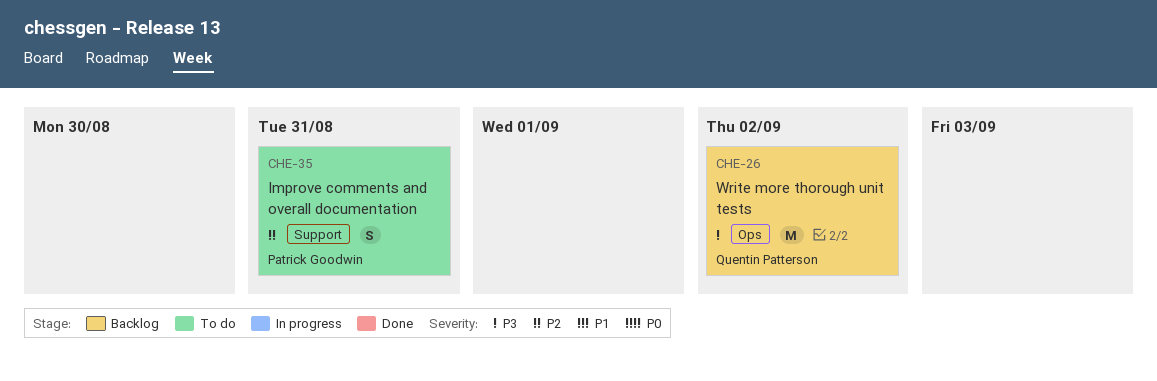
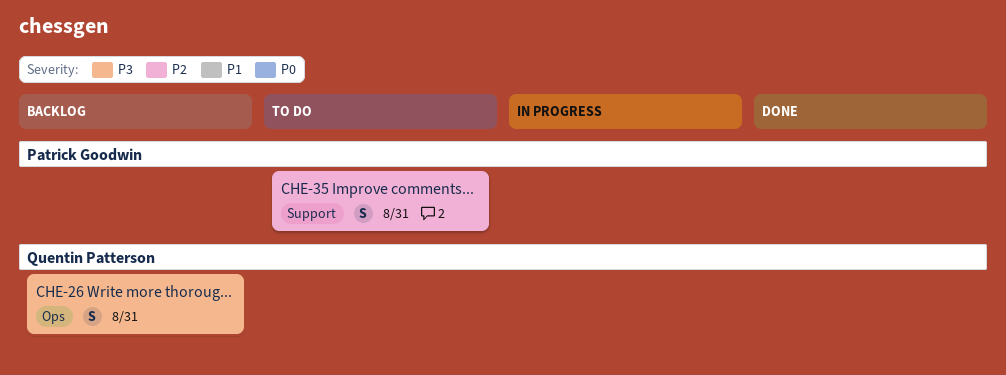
CHE-26, estimate: M -> S
CHE-26, due: Sep 2 -> Aug 31

